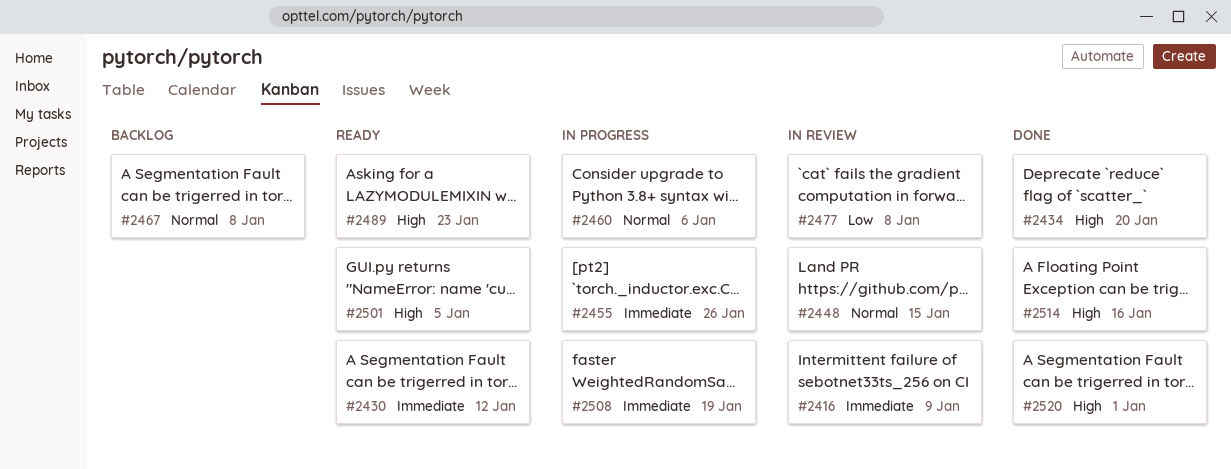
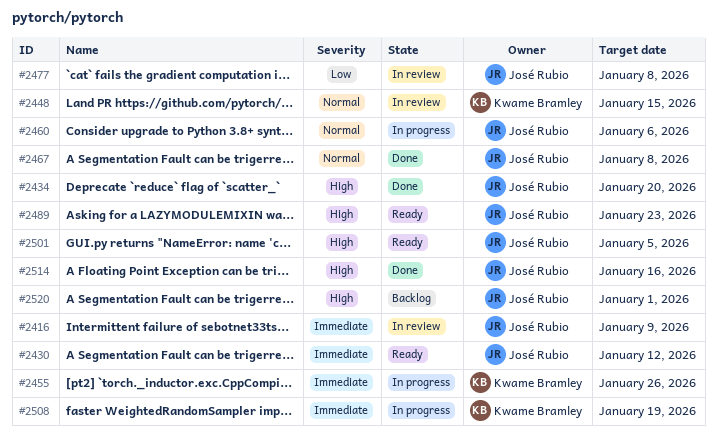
#2467, status: Backlog -> Done
#2520, status: Done -> Backlog

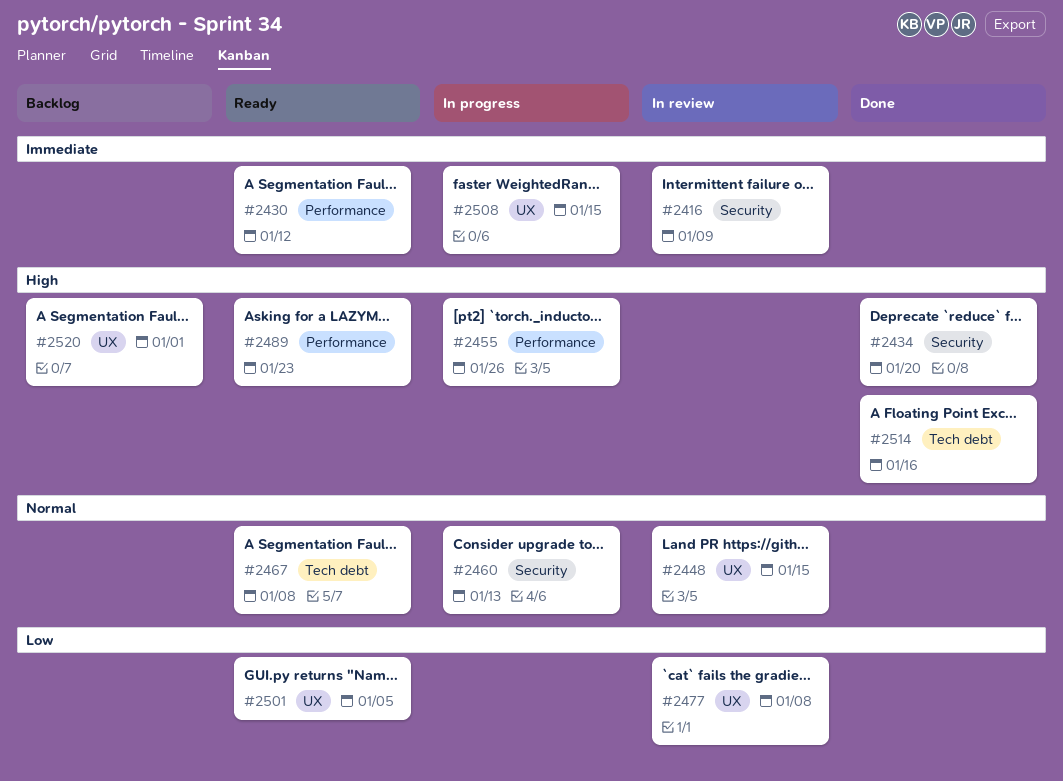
#2455, priority: Immediate -> High
#2460, due: Jan 6 -> Jan 13
#2467, status: Done -> Ready
#2501, priority: High -> Low
#2508, due: Jan 19 -> Jan 15

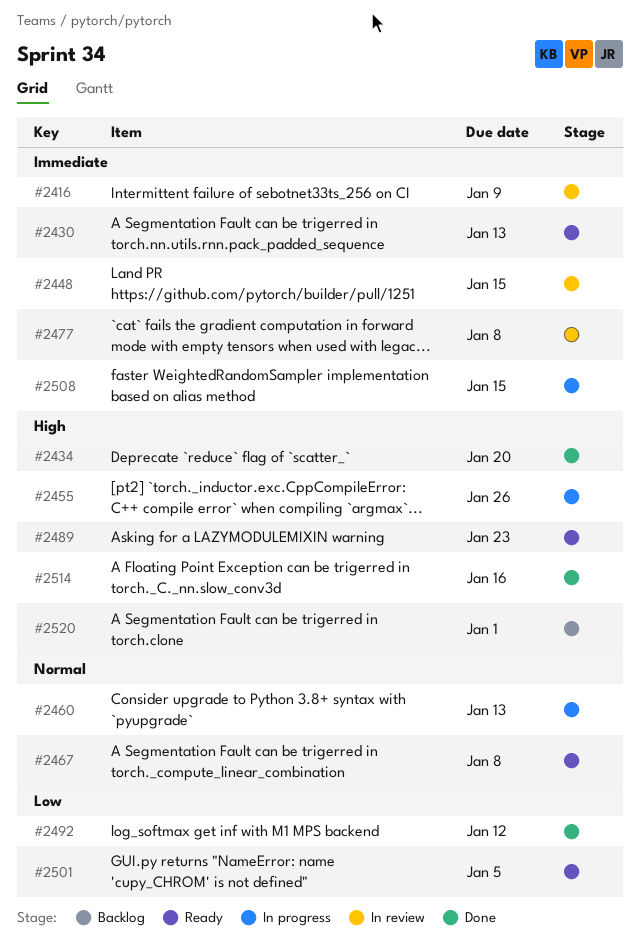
#2430, due: Jan 12 -> Jan 13
#2448, priority: Normal -> Immediate
#2477, priority: Low -> Immediate
#2492: none -> present

